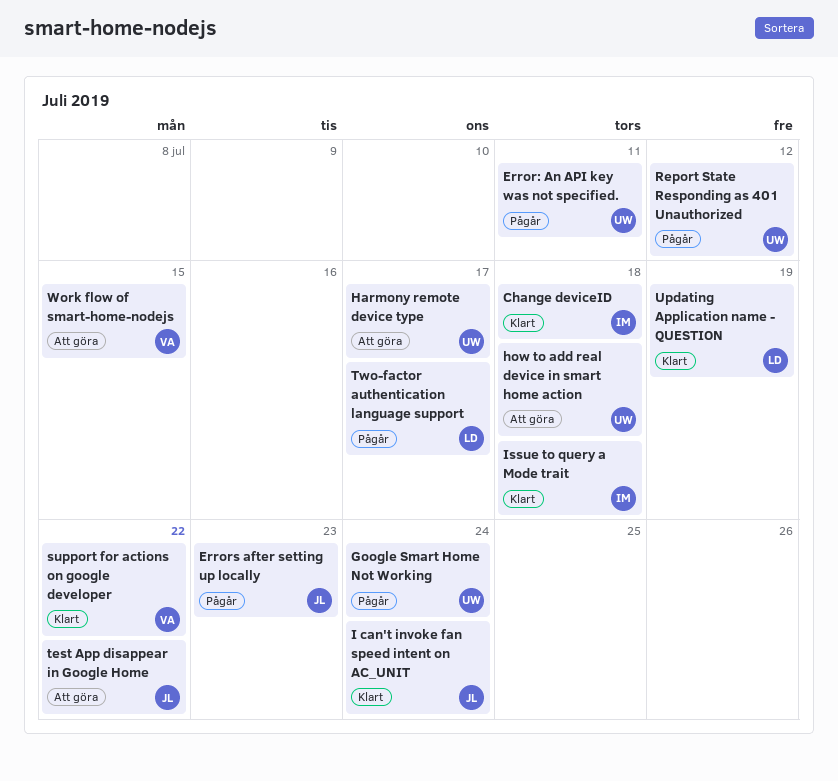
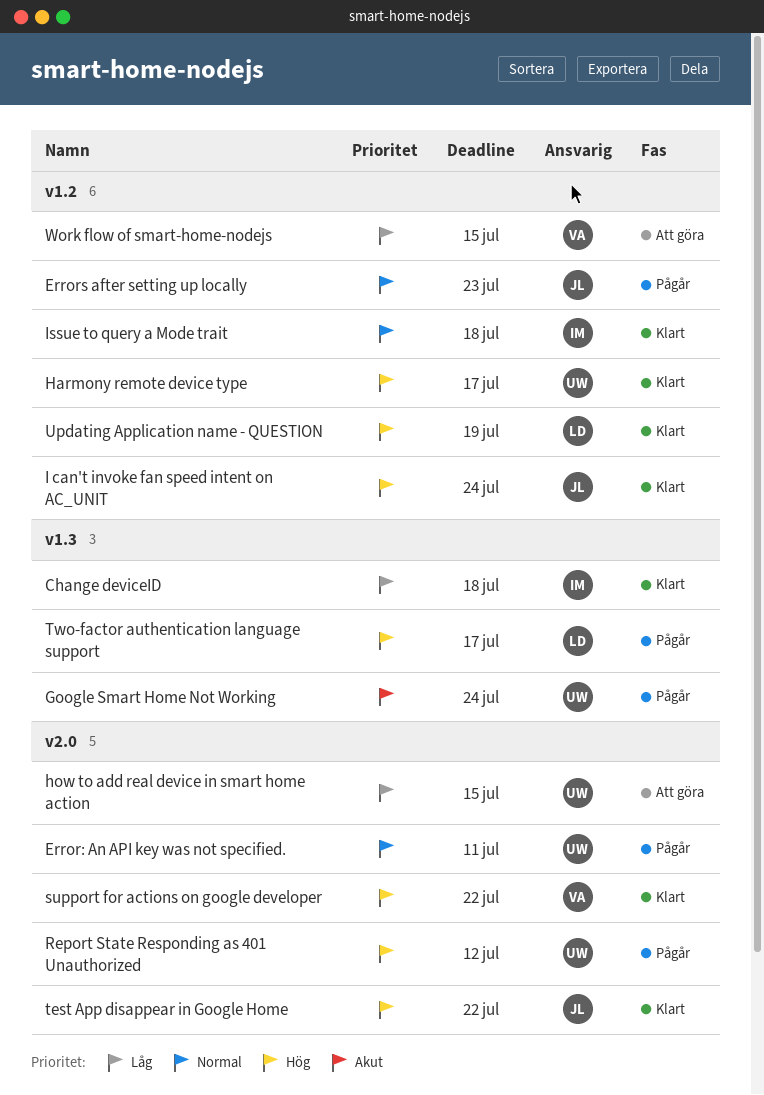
Harmony remote device type, status: Att göra -> Klart
how to add real device in smart home action, due: Jul 18 -> Jul 15
test App disappear in Google Home, status: Att göra -> Klart

